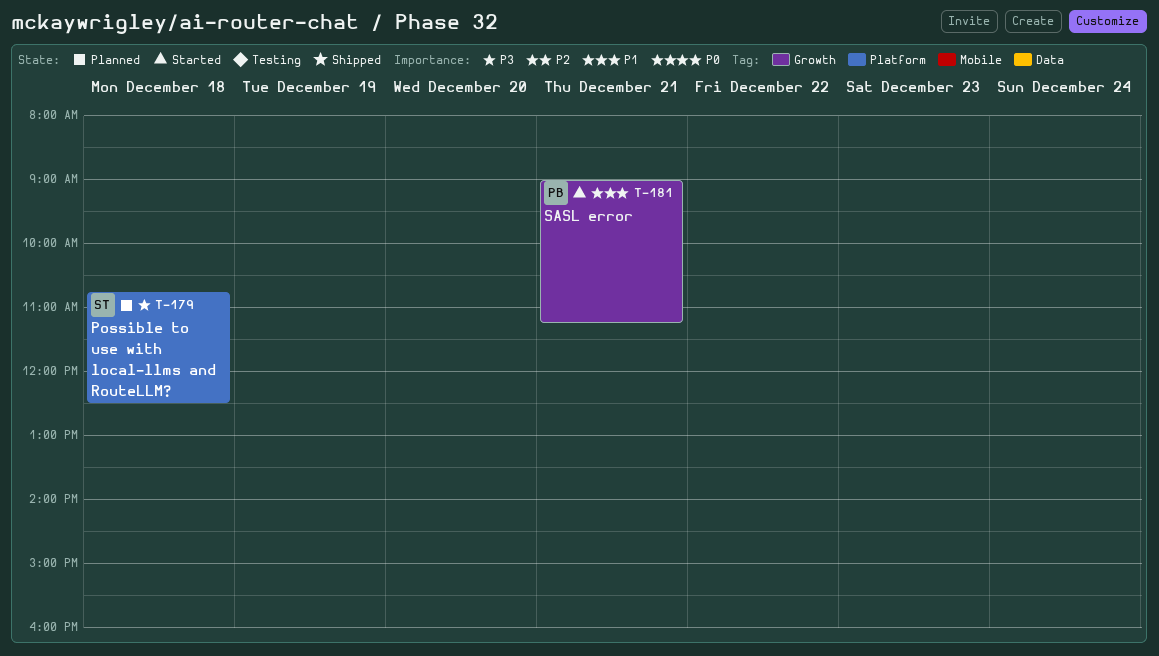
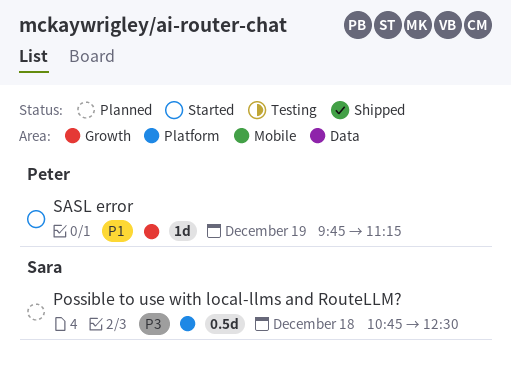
SASL error, day: Dec 21 -> Dec 19
SASL error, begins: 09:00 -> 09:45

